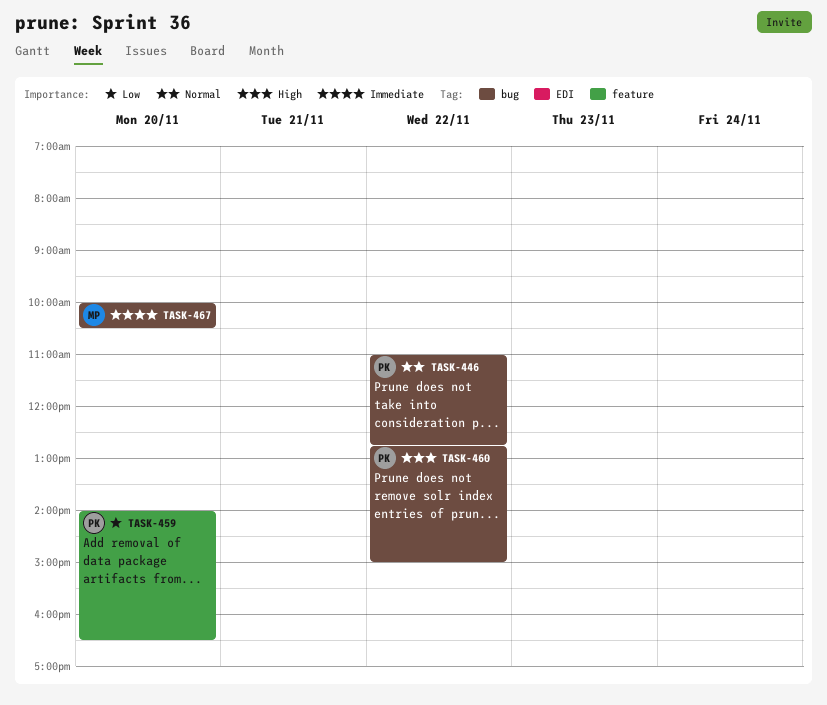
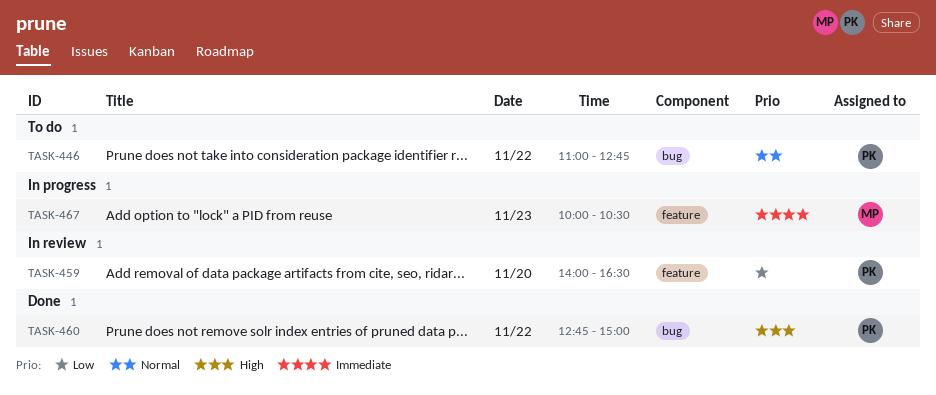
TASK-467, label: bug -> feature
TASK-467, day: Nov 20 -> Nov 23

